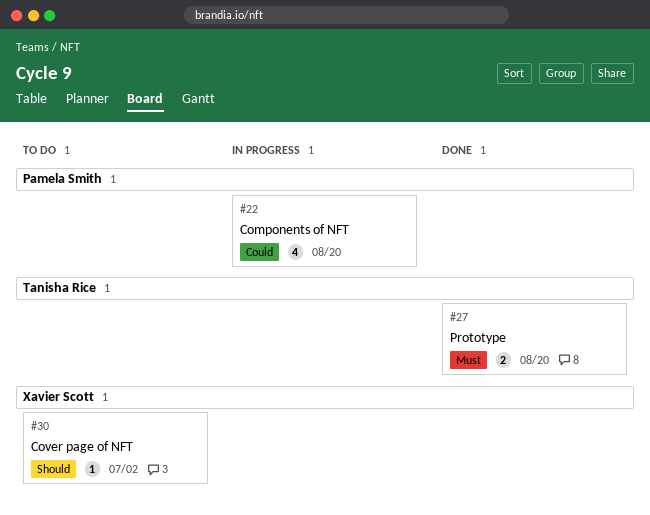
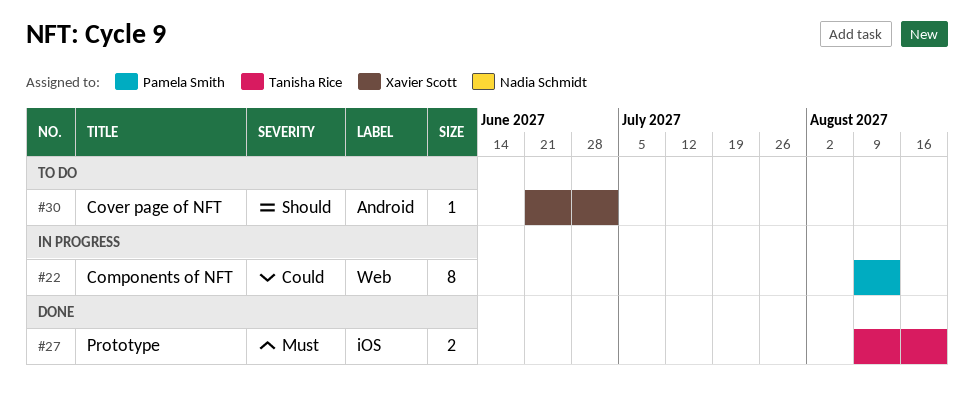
#22, estimate: 4 -> 8
#22, due: Aug 20 -> Aug 13

